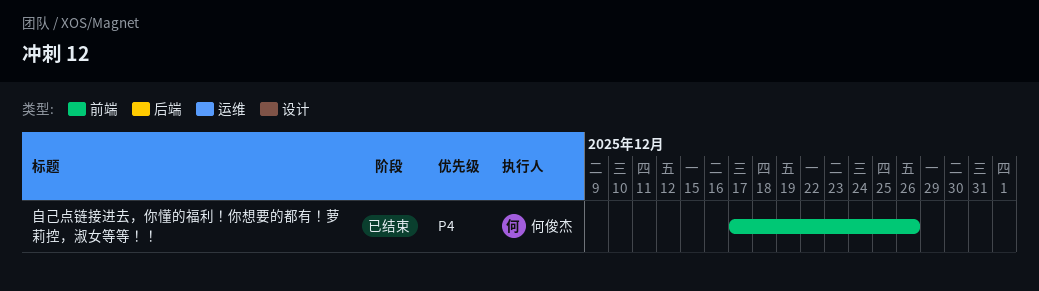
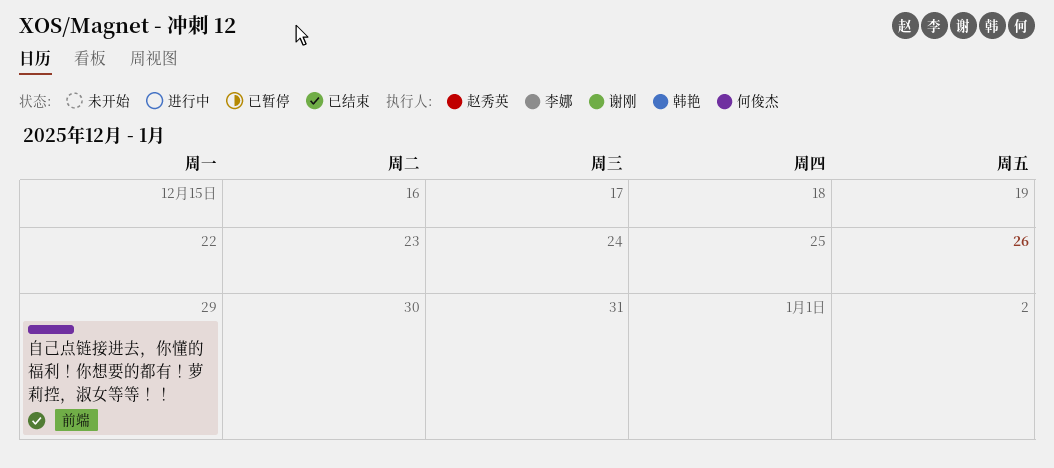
自己点链接进去，你懂的福利！你想要的都有！萝莉控，淑女等等！！, due: Dec 26 -> Dec 29

